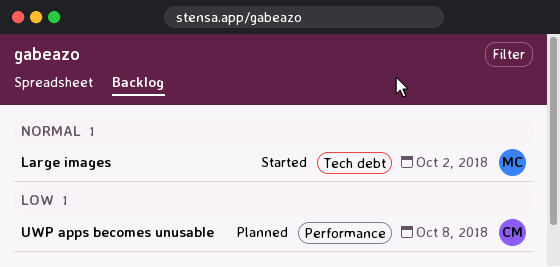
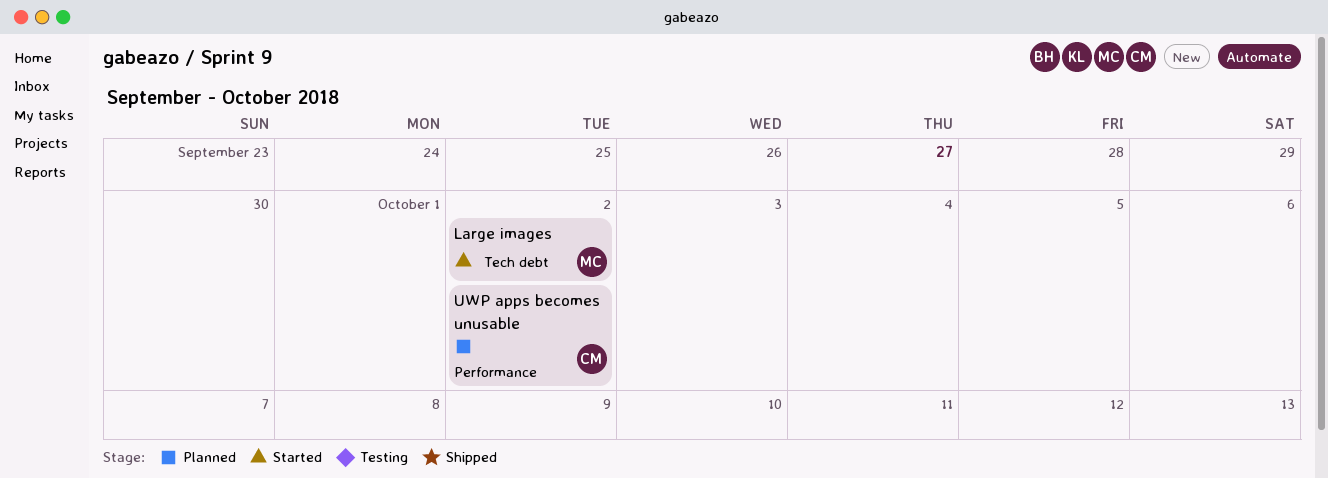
UWP apps becomes unusable, due: Oct 8 -> Oct 2

